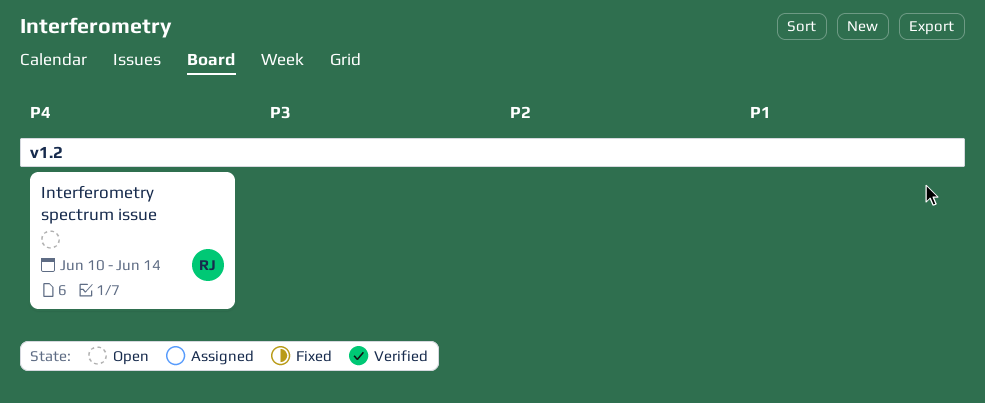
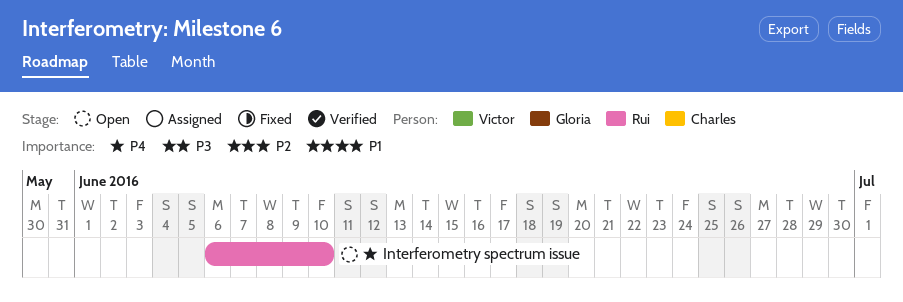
Interferometry spectrum issue, start: Jun 10 -> Jun 6
Interferometry spectrum issue, due: Jun 14 -> Jun 10

